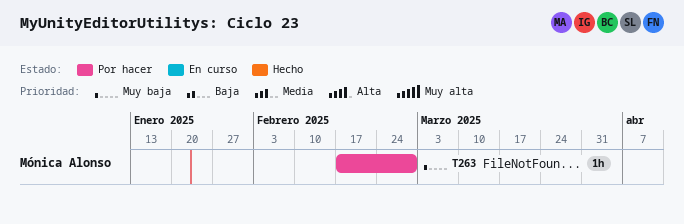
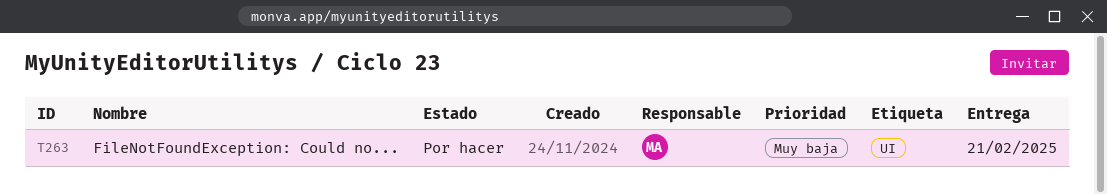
T263, due: Feb 28 -> Feb 21

